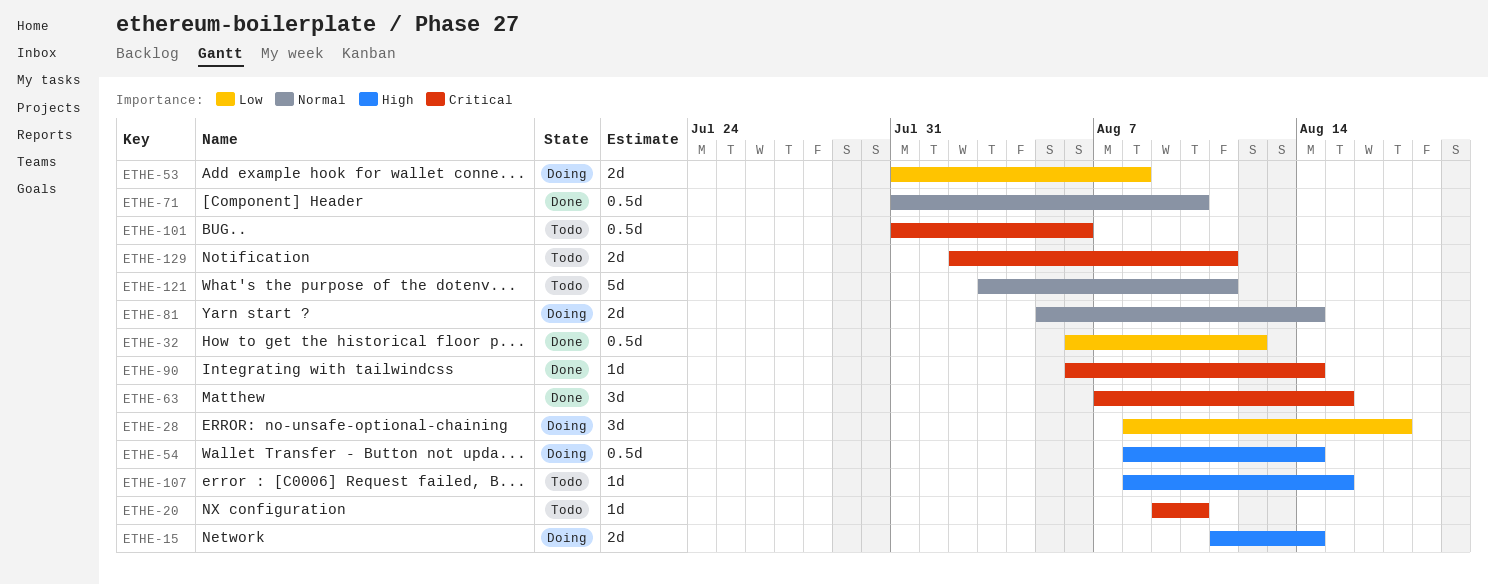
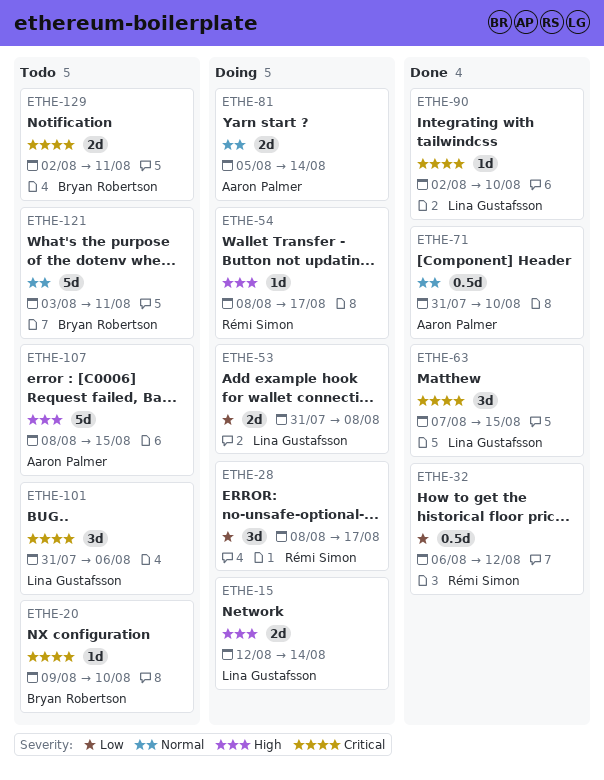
ETHE-15, start: Aug 11 -> Aug 12
ETHE-54, estimate: 0.5d -> 1d
ETHE-54, due: Aug 14 -> Aug 17
ETHE-90, start: Aug 6 -> Aug 2
ETHE-90, due: Aug 14 -> Aug 10
ETHE-101, estimate: 0.5d -> 3d
ETHE-107, estimate: 1d -> 5d

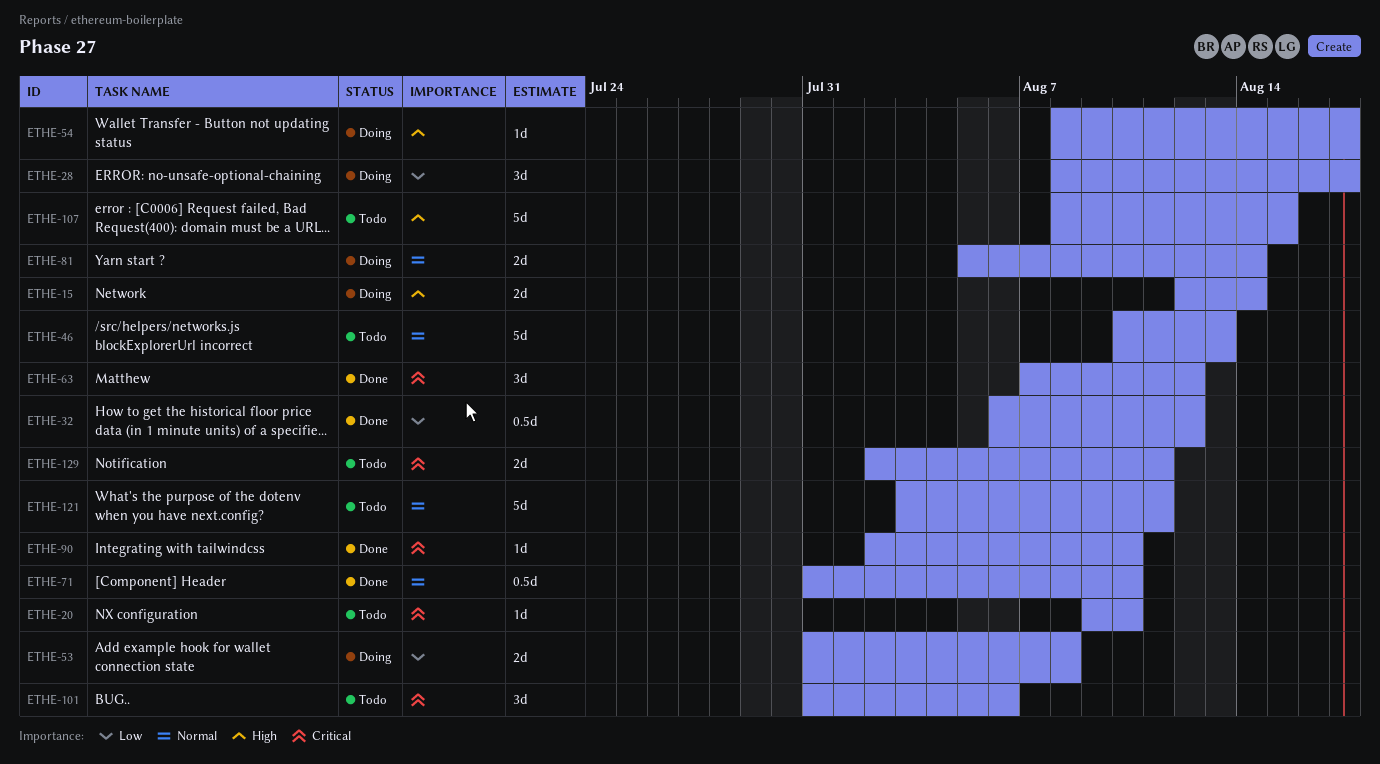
ETHE-46: none -> present
ETHE-63, due: Aug 15 -> Aug 12

